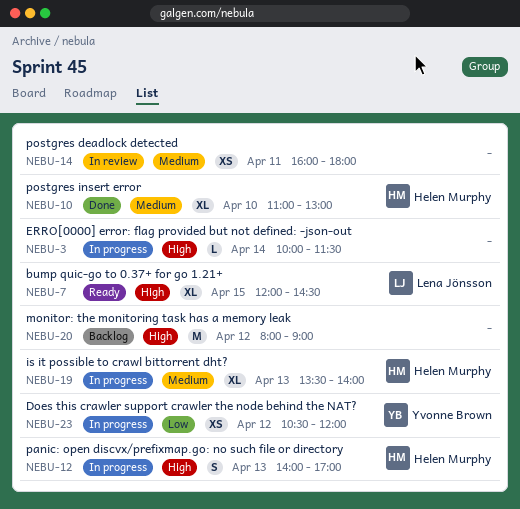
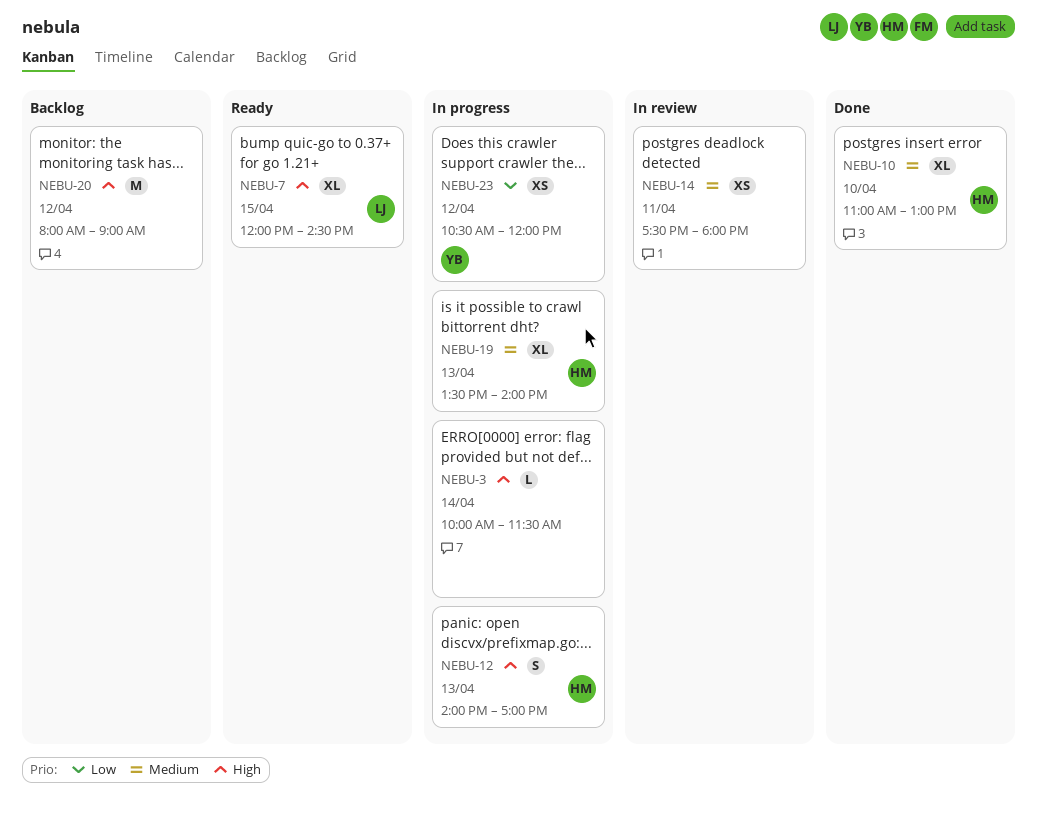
NEBU-14, begins: 16:00 -> 17:30

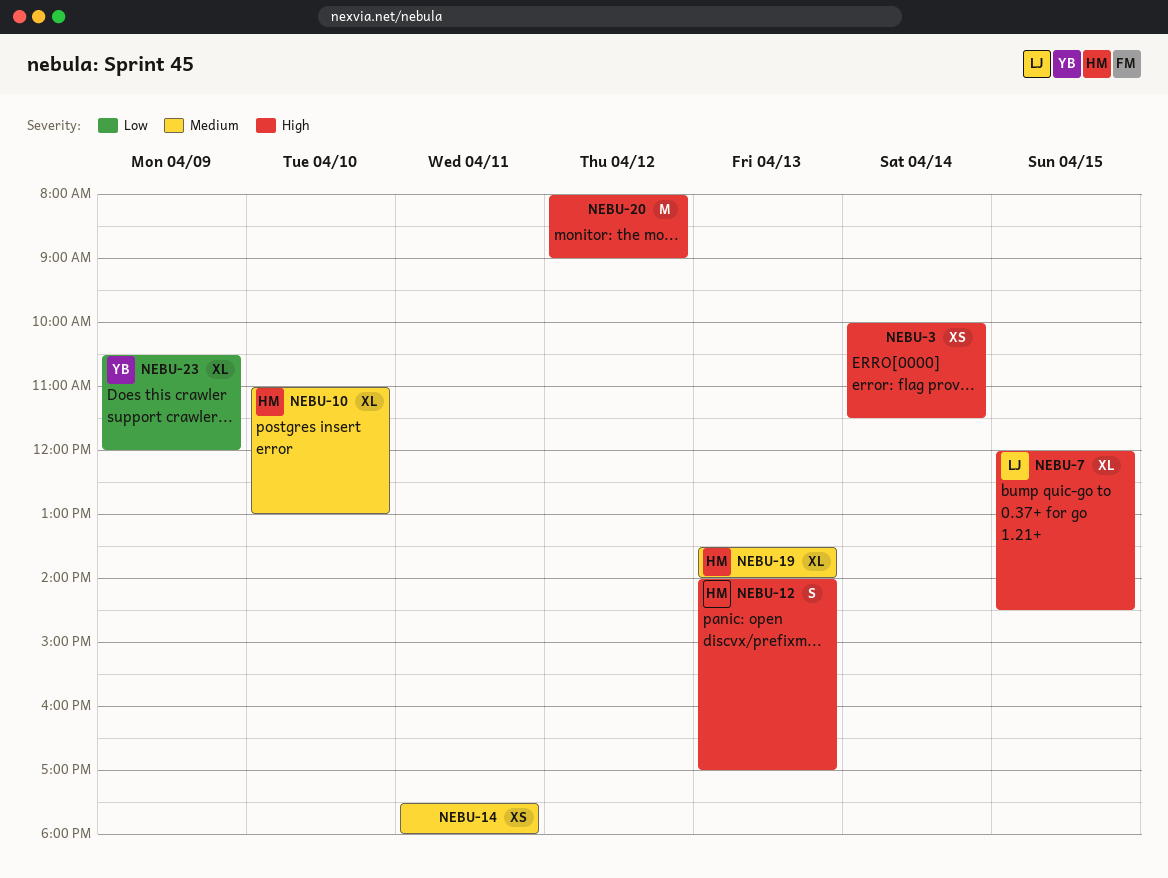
NEBU-3, estimate: L -> XS
NEBU-23, estimate: XS -> XL
NEBU-23, day: Apr 12 -> Apr 9

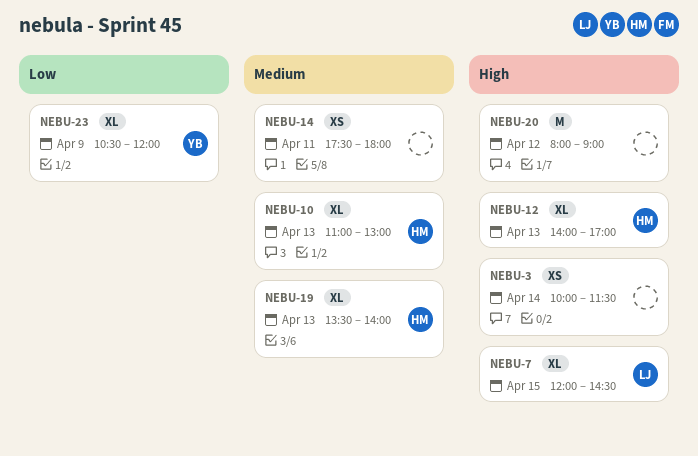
NEBU-10, day: Apr 10 -> Apr 13
NEBU-12, estimate: S -> XL

